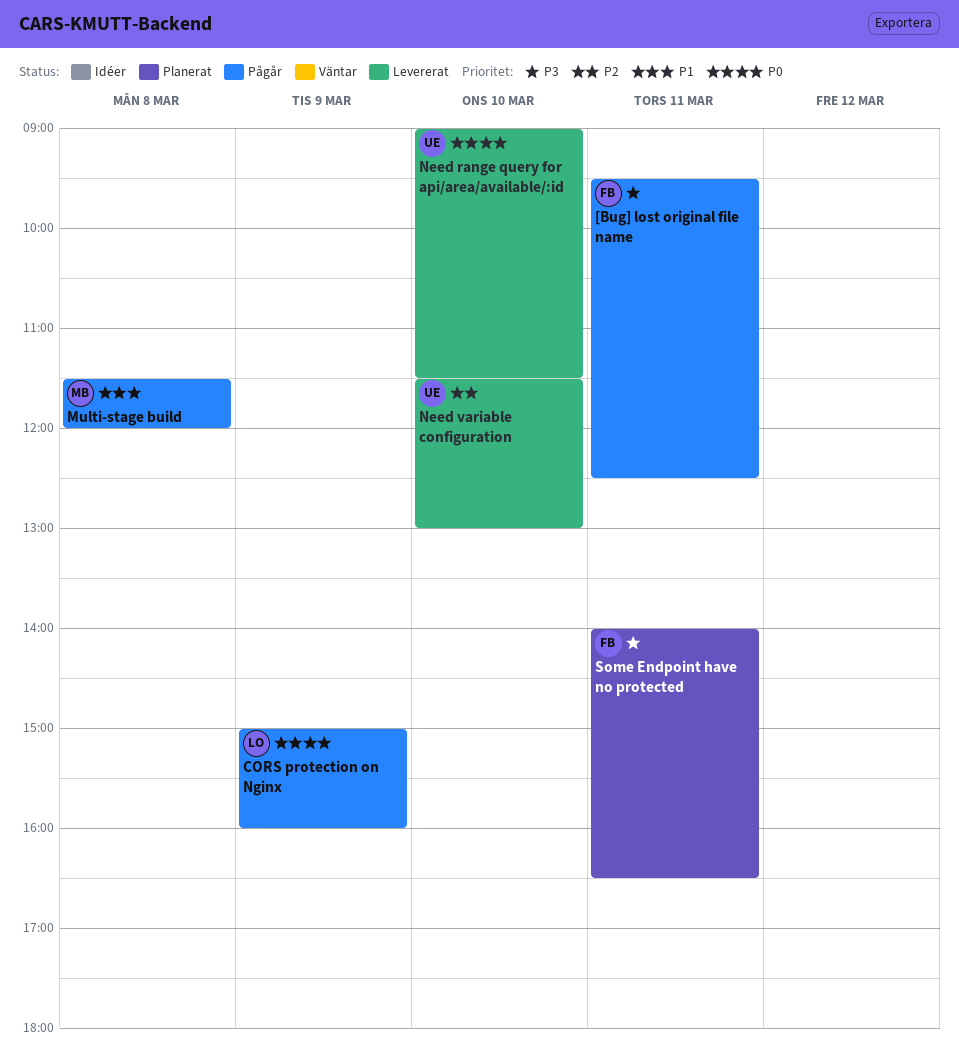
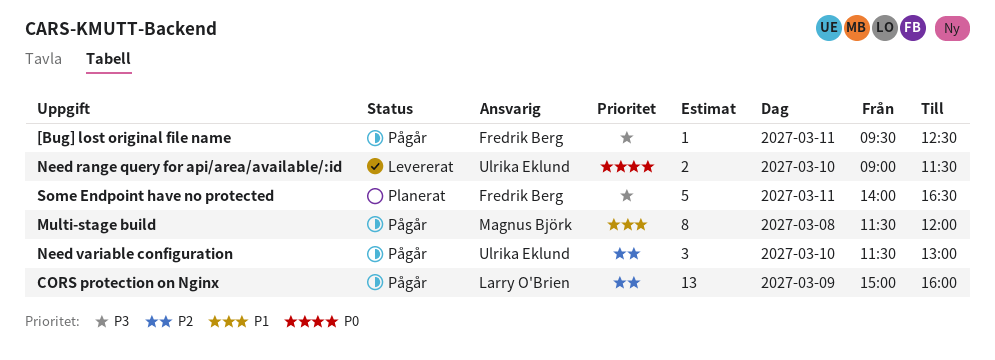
CORS protection on Nginx, priority: P0 -> P2
Need variable configuration, status: Levererat -> Pågår

